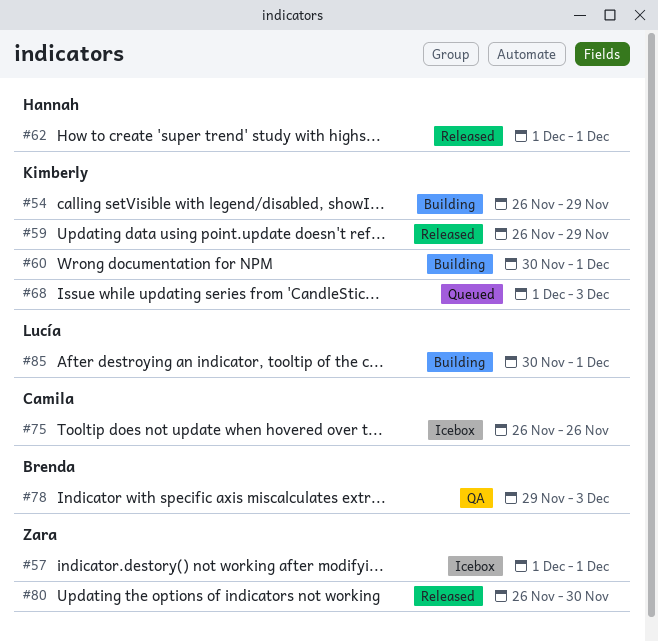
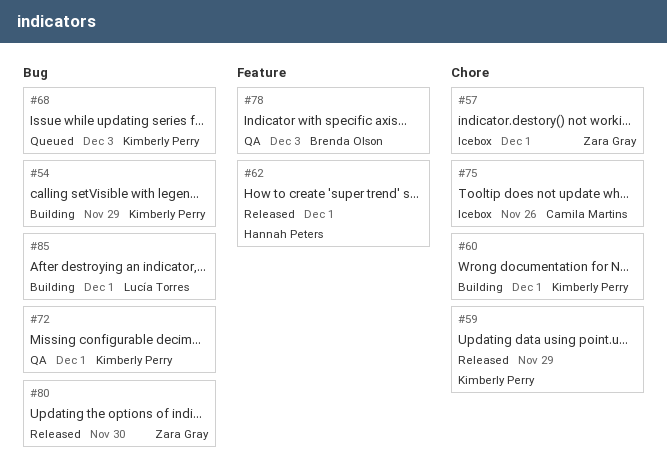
#72: none -> present

